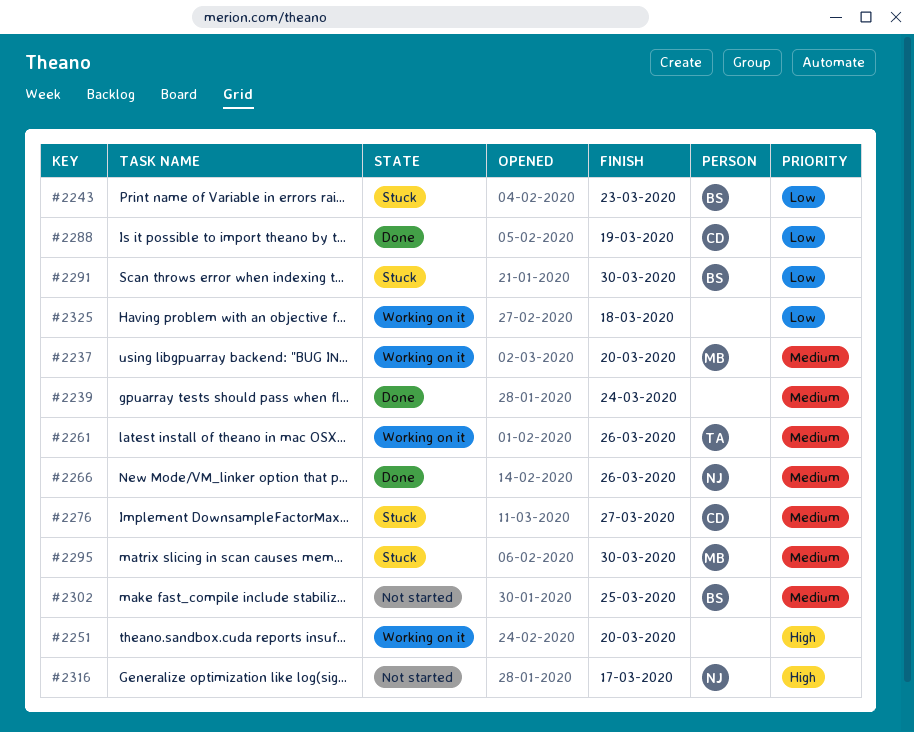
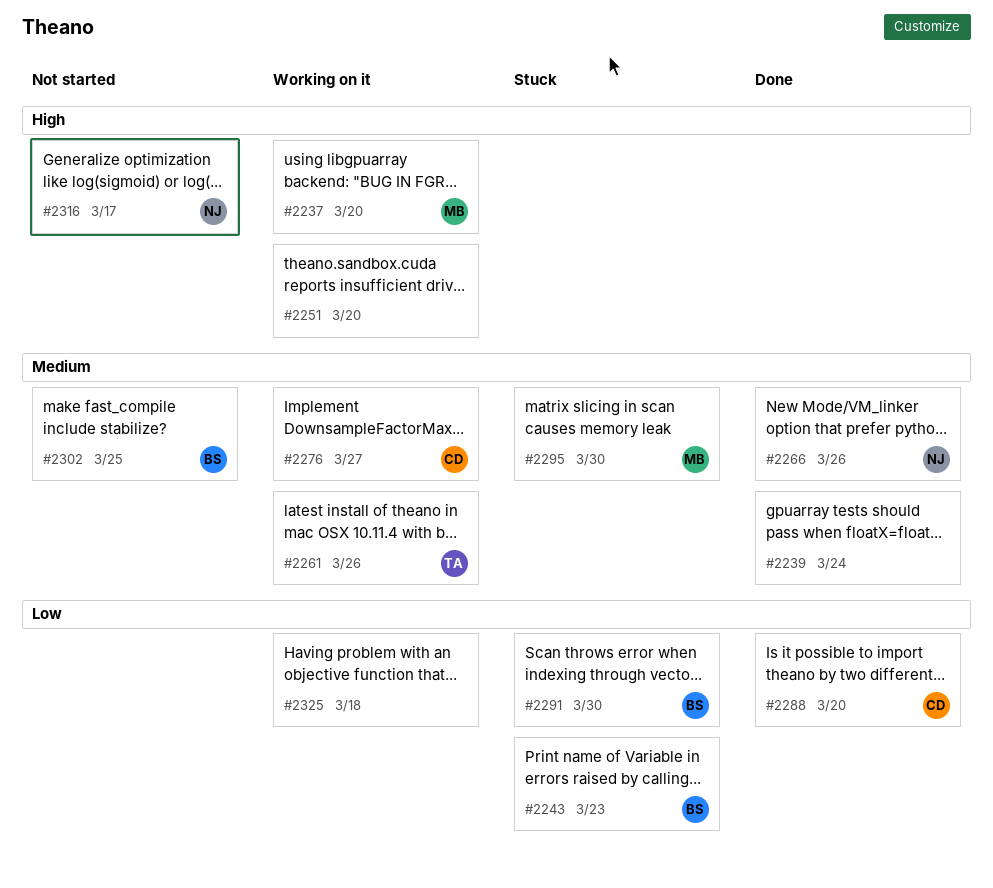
#2237, priority: Medium -> High
#2276, status: Stuck -> Working on it
#2288, due: Mar 19 -> Mar 20

